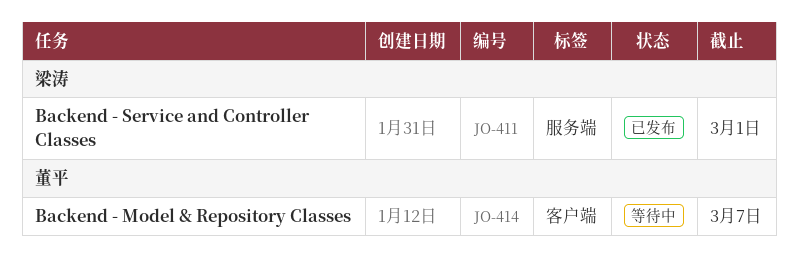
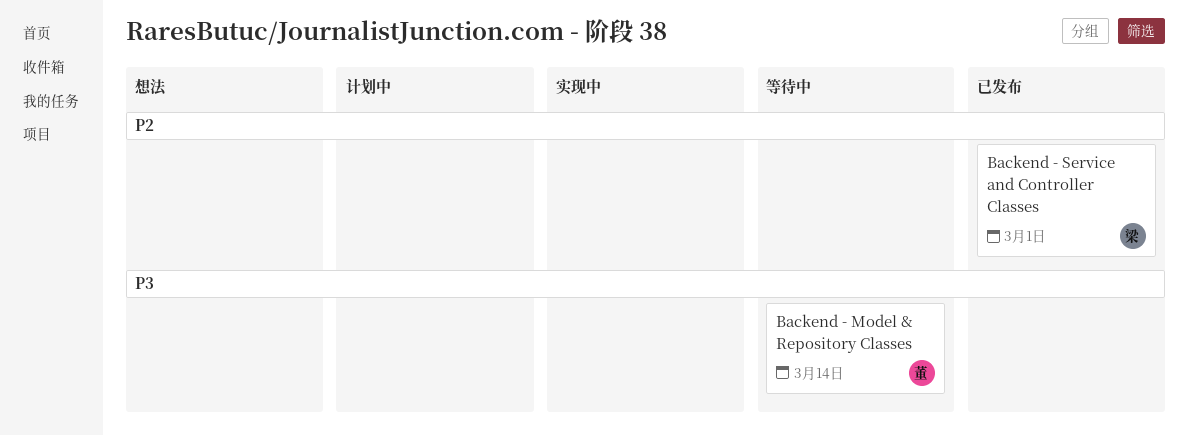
Backend - Model & Repository Classes, due: Mar 7 -> Mar 14

